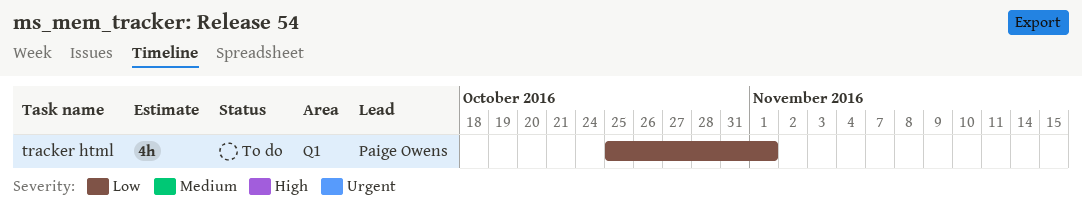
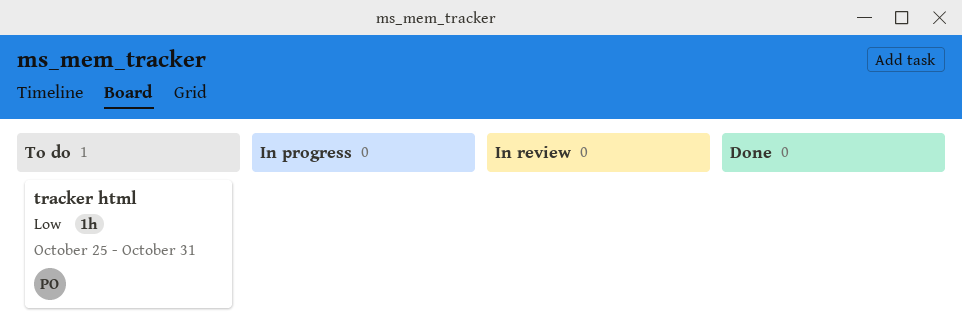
tracker html, estimate: 4h -> 1h
tracker html, due: Nov 1 -> Oct 31

